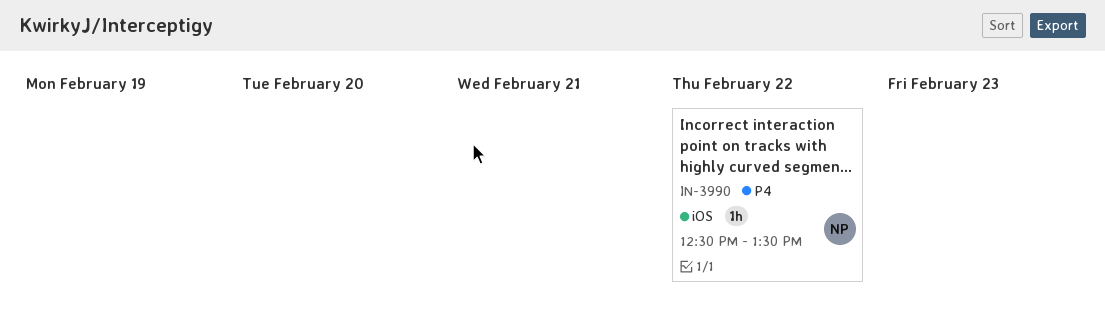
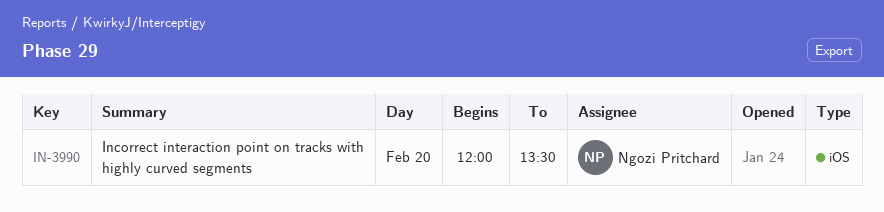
IN-3990, day: Feb 22 -> Feb 20
IN-3990, begins: 12:30 -> 12:00

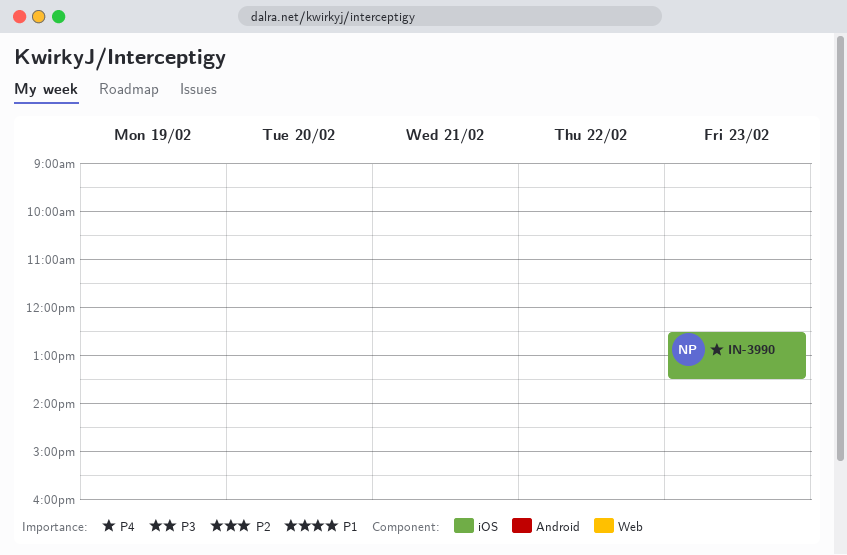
IN-3990, day: Feb 20 -> Feb 23
IN-3990, begins: 12:00 -> 12:30

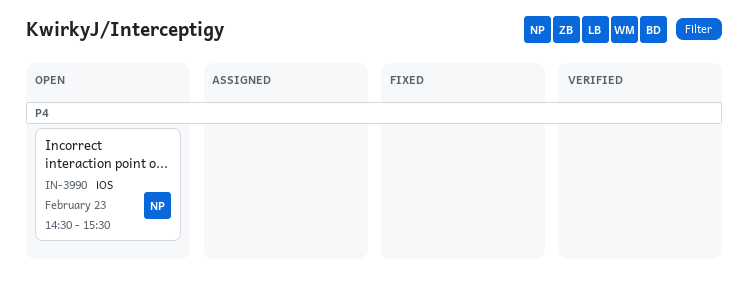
IN-3990, begins: 12:30 -> 14:30
IN-3990, ends: 13:30 -> 15:30

